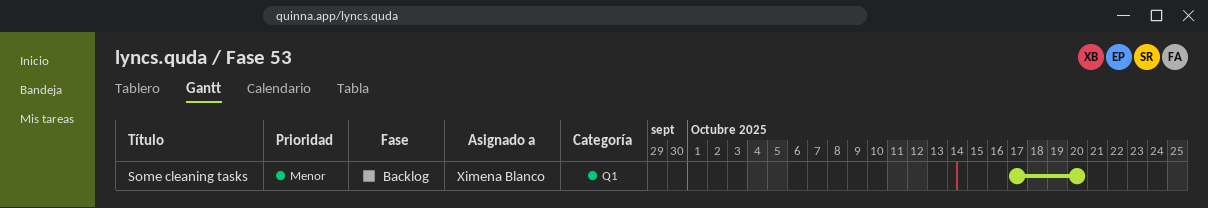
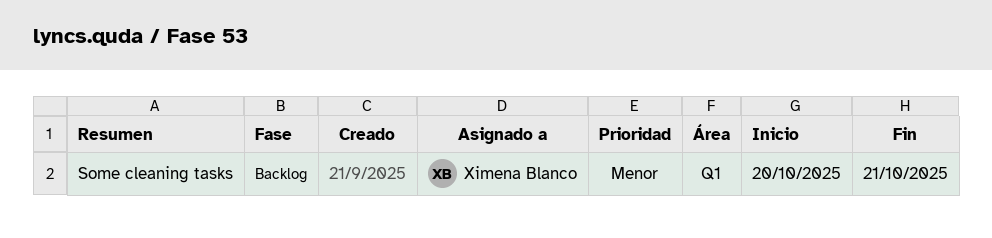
Some cleaning tasks, start: Oct 17 -> Oct 20
Some cleaning tasks, due: Oct 20 -> Oct 21

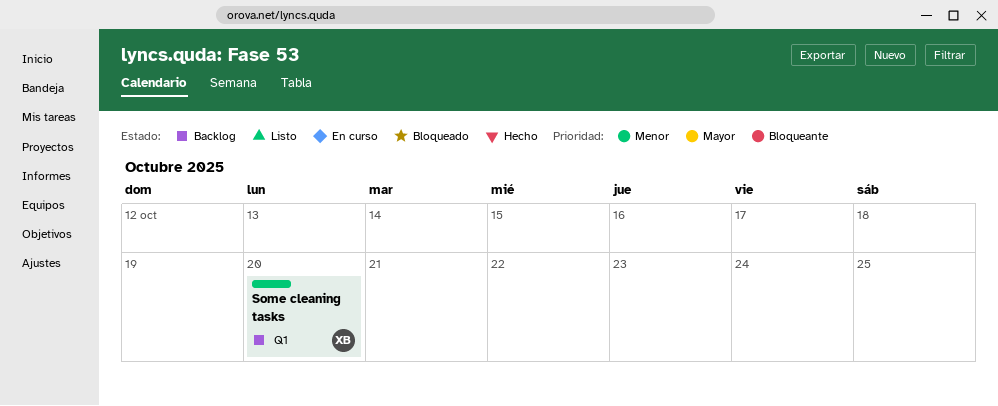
Some cleaning tasks, due: Oct 21 -> Oct 20

